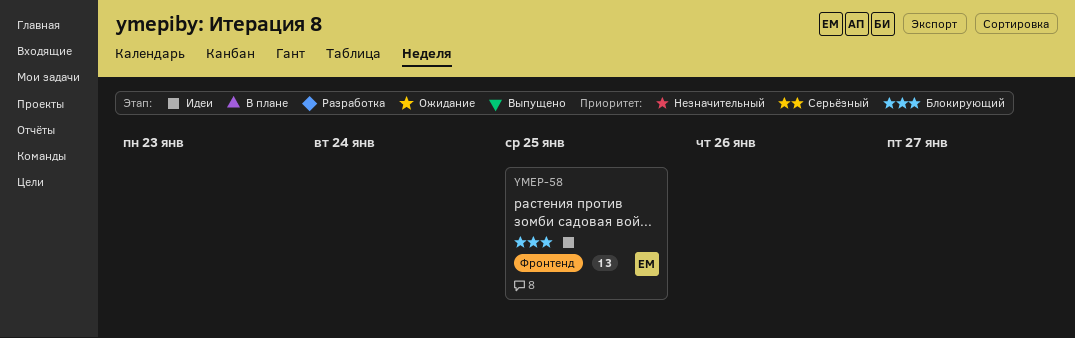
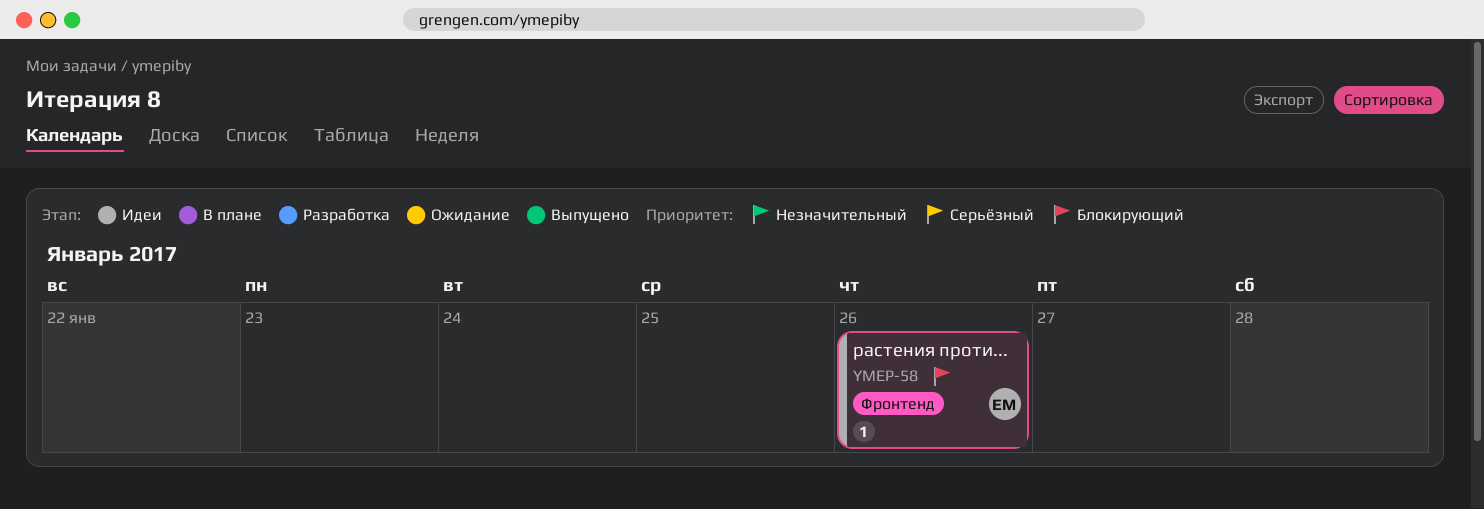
YMEP-58, estimate: 13 -> 1
YMEP-58, due: Jan 25 -> Jan 26

